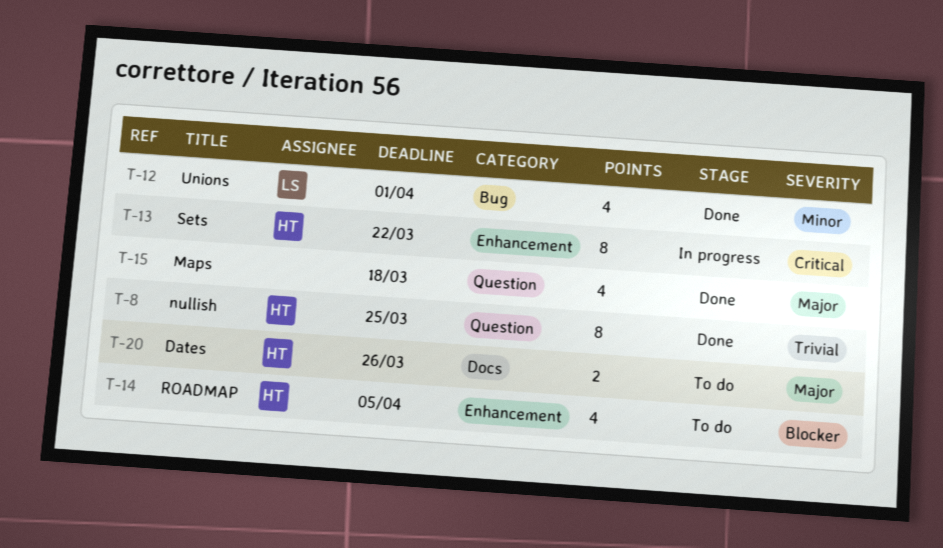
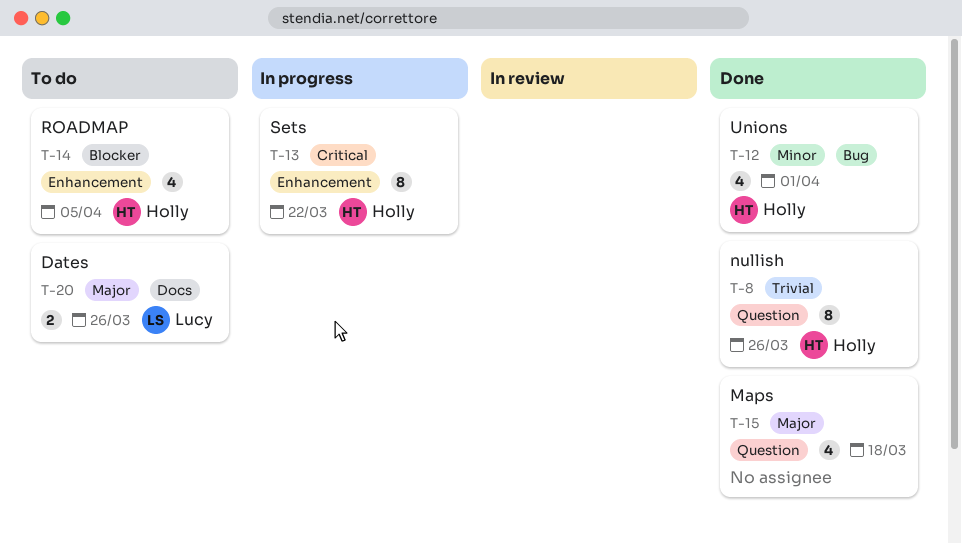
T-8, due: Mar 25 -> Mar 26
T-12, owner: Lucy -> Holly
T-20, owner: Holly -> Lucy

